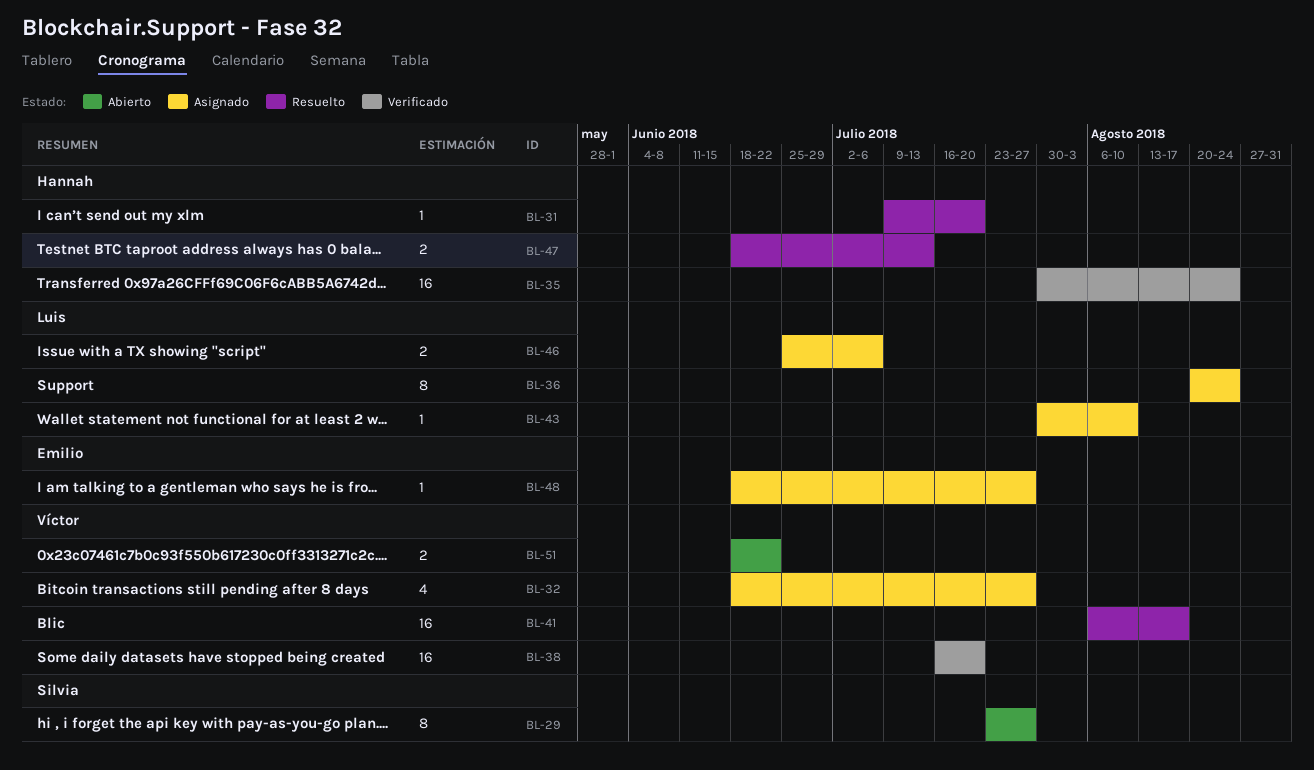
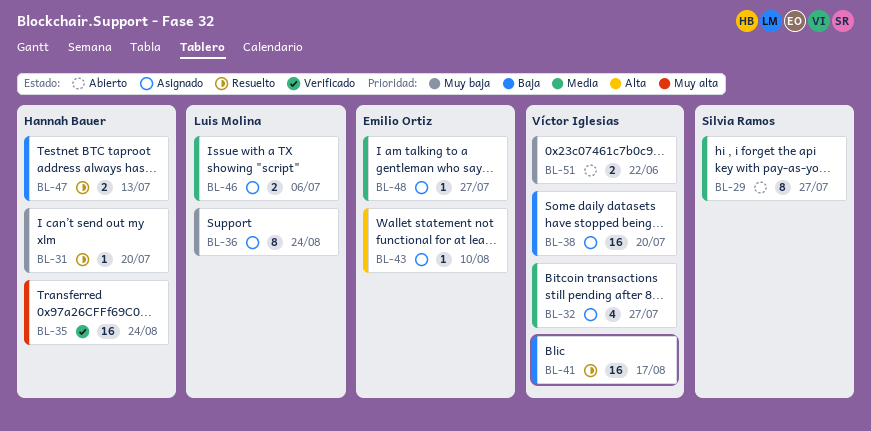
BL-38, status: Verificado -> Asignado
BL-43, owner: Luis Molina -> Emilio Ortiz

